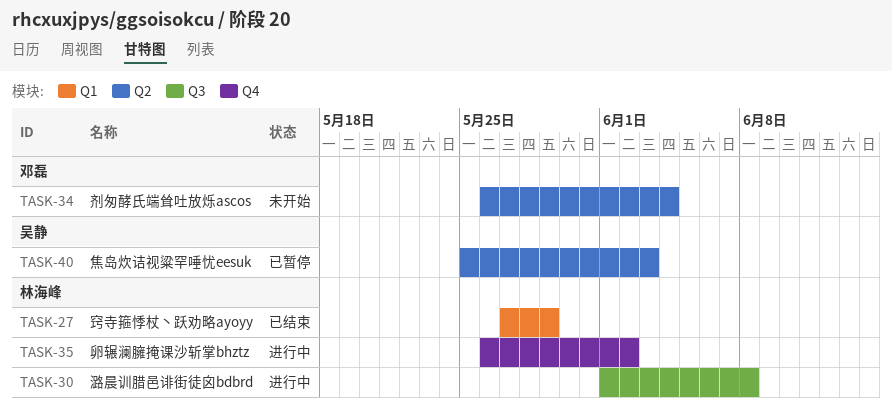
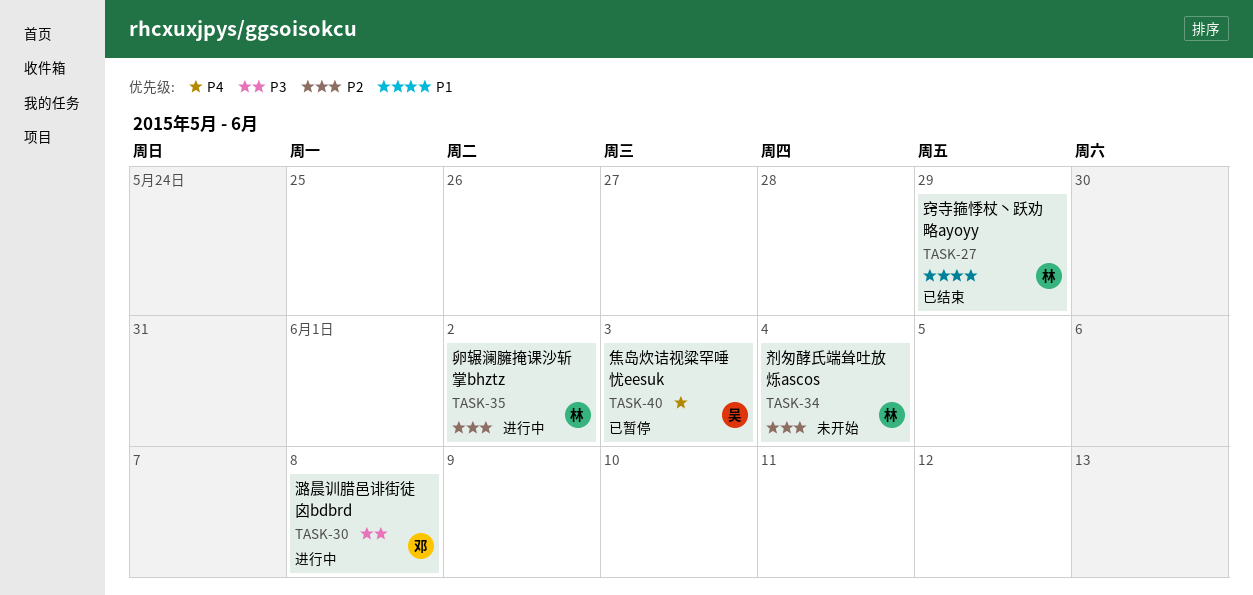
TASK-30, owner: 林海峰 -> 邓磊
TASK-34, owner: 邓磊 -> 林海峰

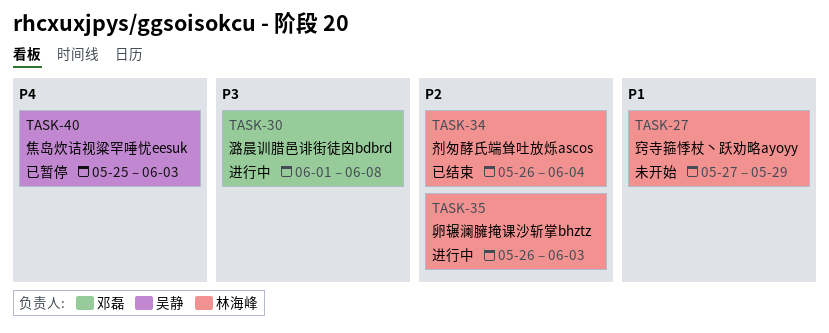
TASK-27, status: 已结束 -> 未开始
TASK-34, status: 未开始 -> 已结束
TASK-35, due: Jun 2 -> Jun 3

